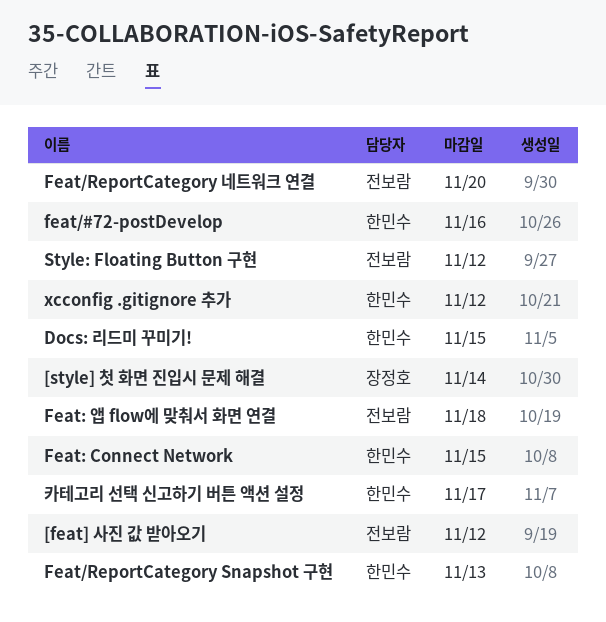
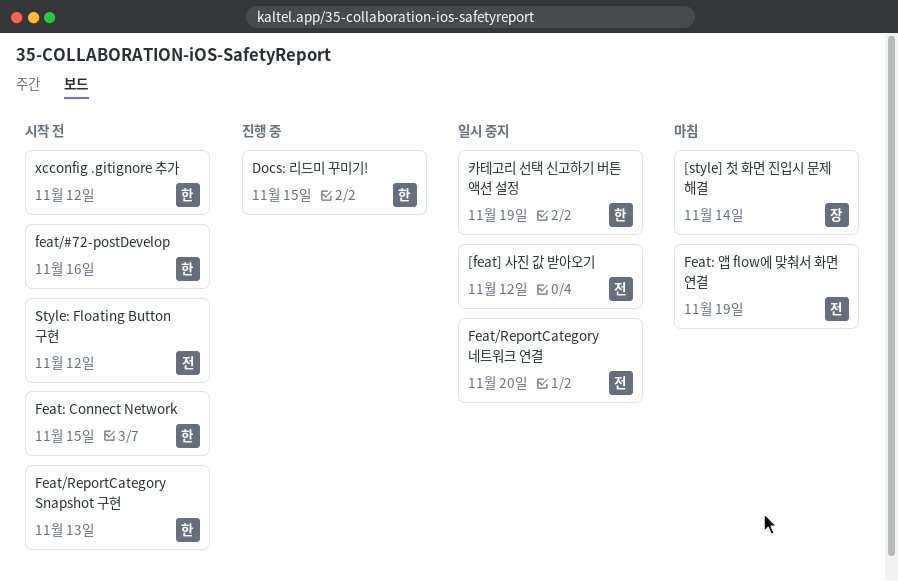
Feat: 앱 flow에 맞춰서 화면 연결, due: Nov 18 -> Nov 19
카테고리 선택 신고하기 버튼 액션 설정, due: Nov 17 -> Nov 19

